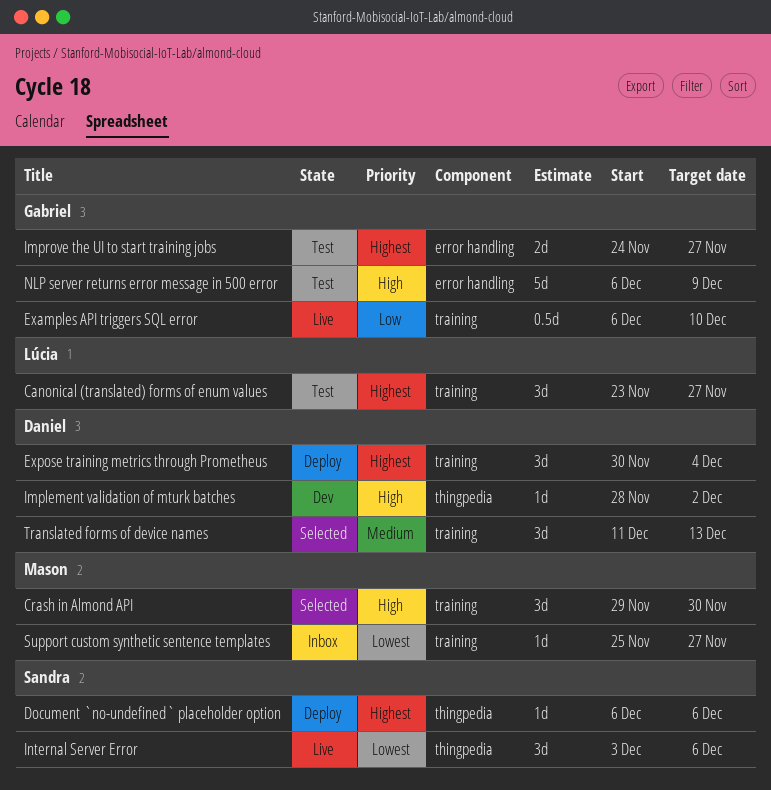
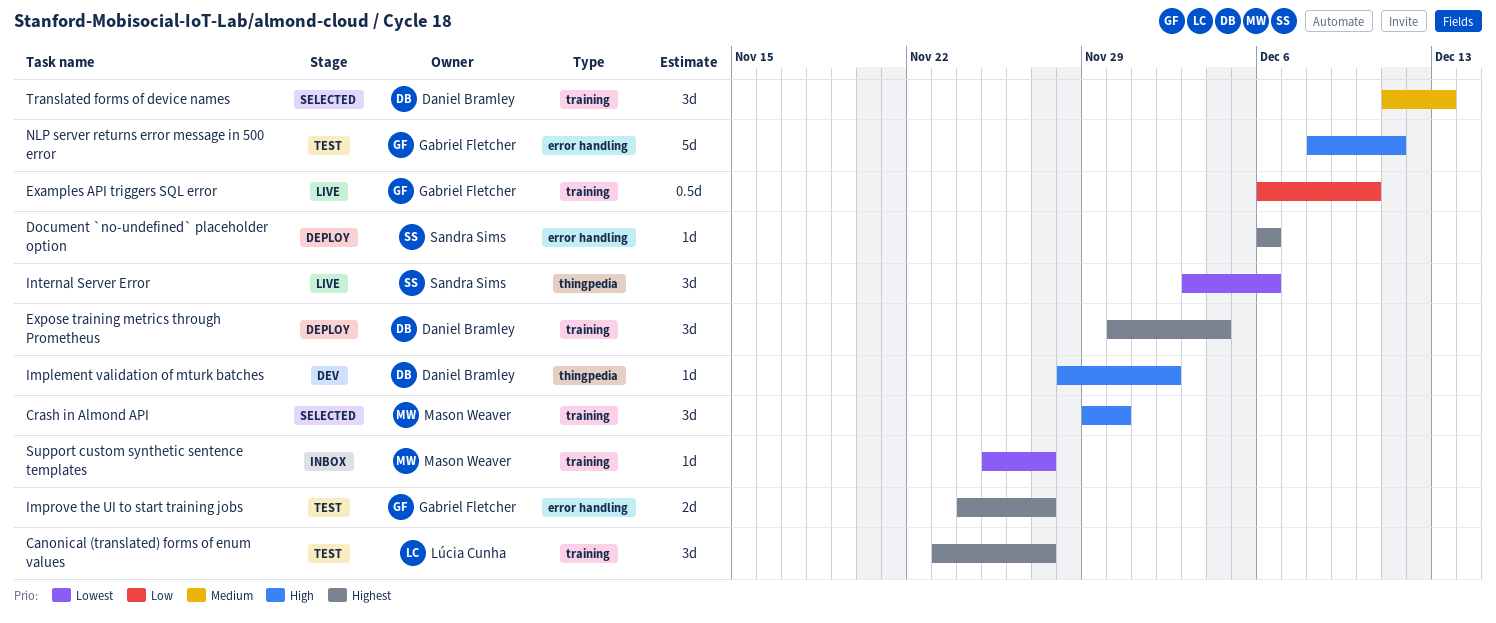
Document `no-undefined` placeholder option, label: thingpedia -> error handling
NLP server returns error message in 500 error, start: Dec 6 -> Dec 8
NLP server returns error message in 500 error, due: Dec 9 -> Dec 11

